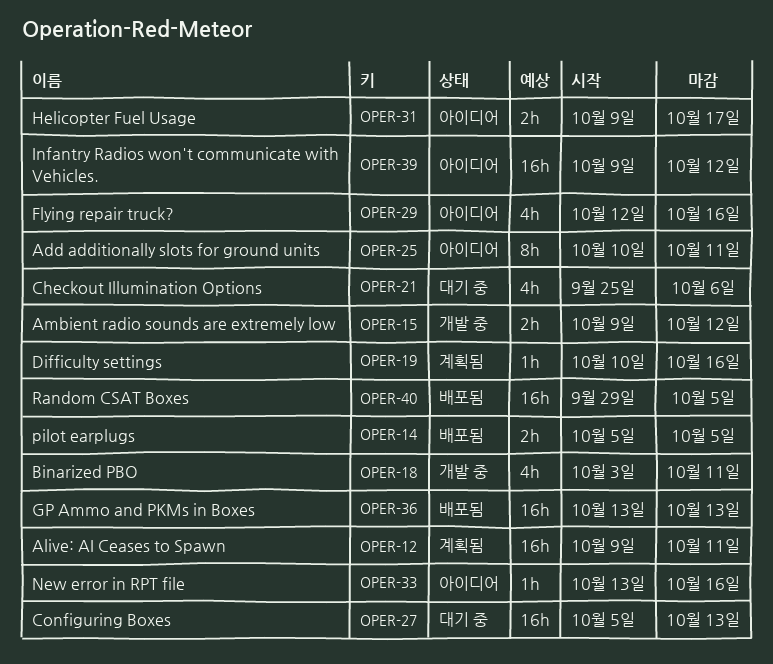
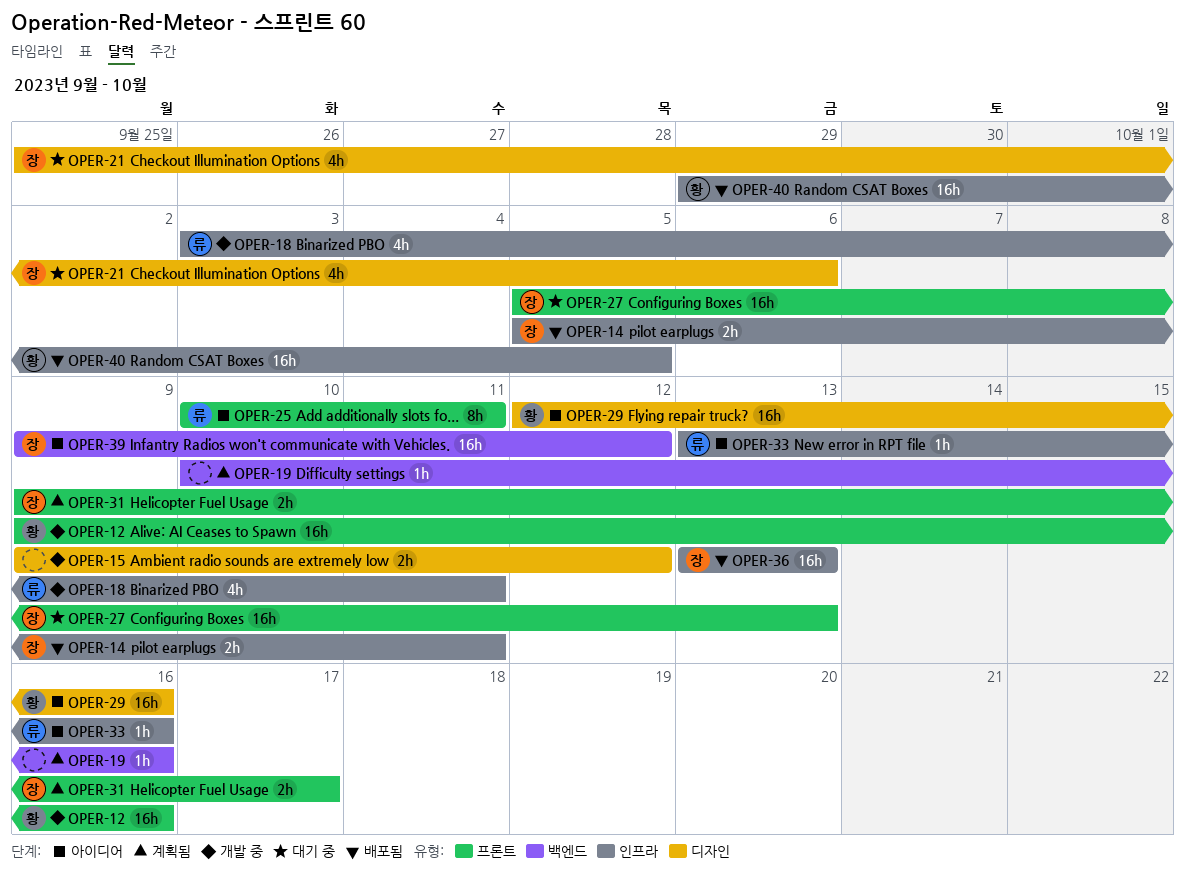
OPER-12, status: 계획됨 -> 개발 중
OPER-12, due: Oct 11 -> Oct 16
OPER-14, due: Oct 5 -> Oct 11
OPER-29, estimate: 4h -> 16h
OPER-31, status: 아이디어 -> 계획됨

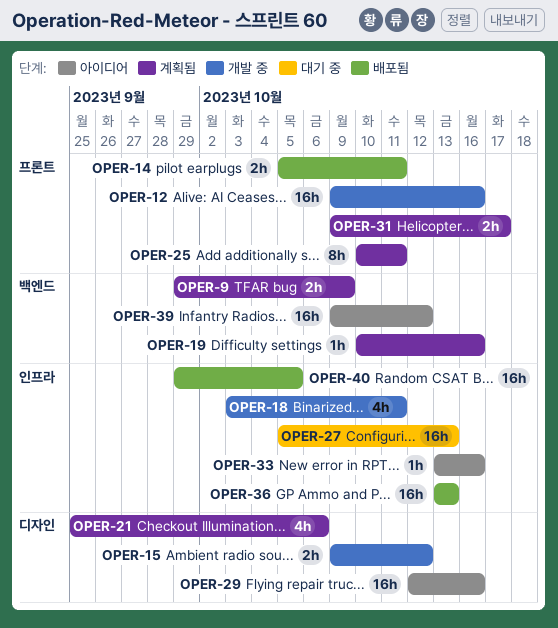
OPER-9: none -> present
OPER-14, label: 인프라 -> 프론트
OPER-21, status: 대기 중 -> 계획됨
OPER-25, status: 아이디어 -> 계획됨
OPER-27, label: 프론트 -> 인프라

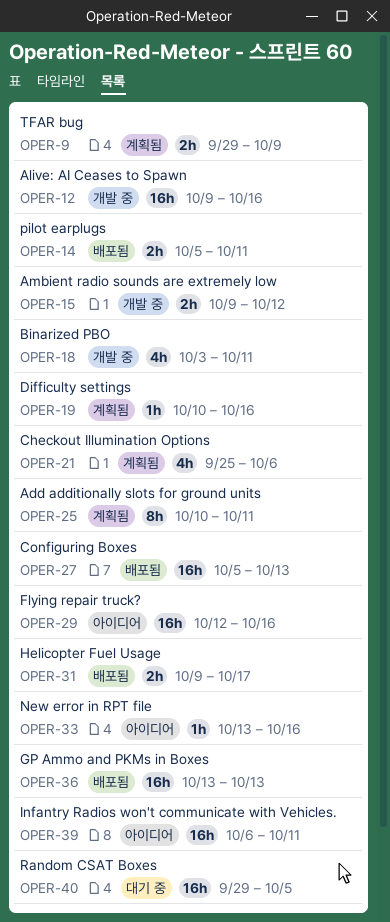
OPER-27, status: 대기 중 -> 배포됨
OPER-31, status: 계획됨 -> 배포됨
OPER-39, start: Oct 9 -> Oct 6
OPER-39, due: Oct 12 -> Oct 11
OPER-40, status: 배포됨 -> 대기 중

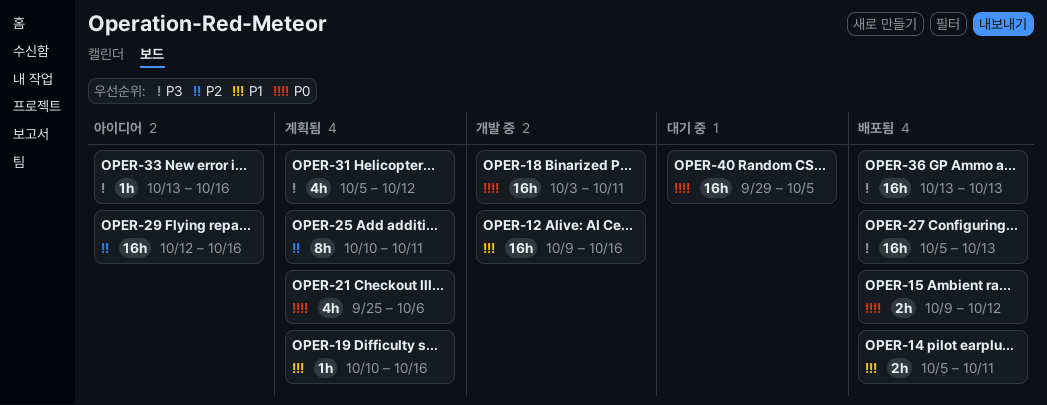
OPER-9: present -> none
OPER-15, status: 개발 중 -> 배포됨
OPER-18, estimate: 4h -> 16h
OPER-31, status: 배포됨 -> 계획됨
OPER-31, estimate: 2h -> 4h
OPER-31, start: Oct 9 -> Oct 5
OPER-31, due: Oct 17 -> Oct 12
OPER-39: present -> none

